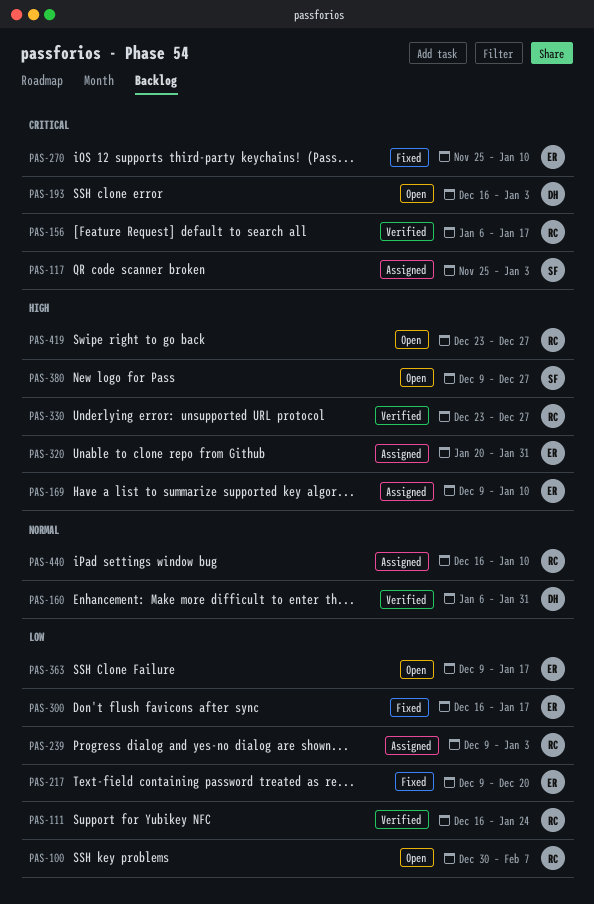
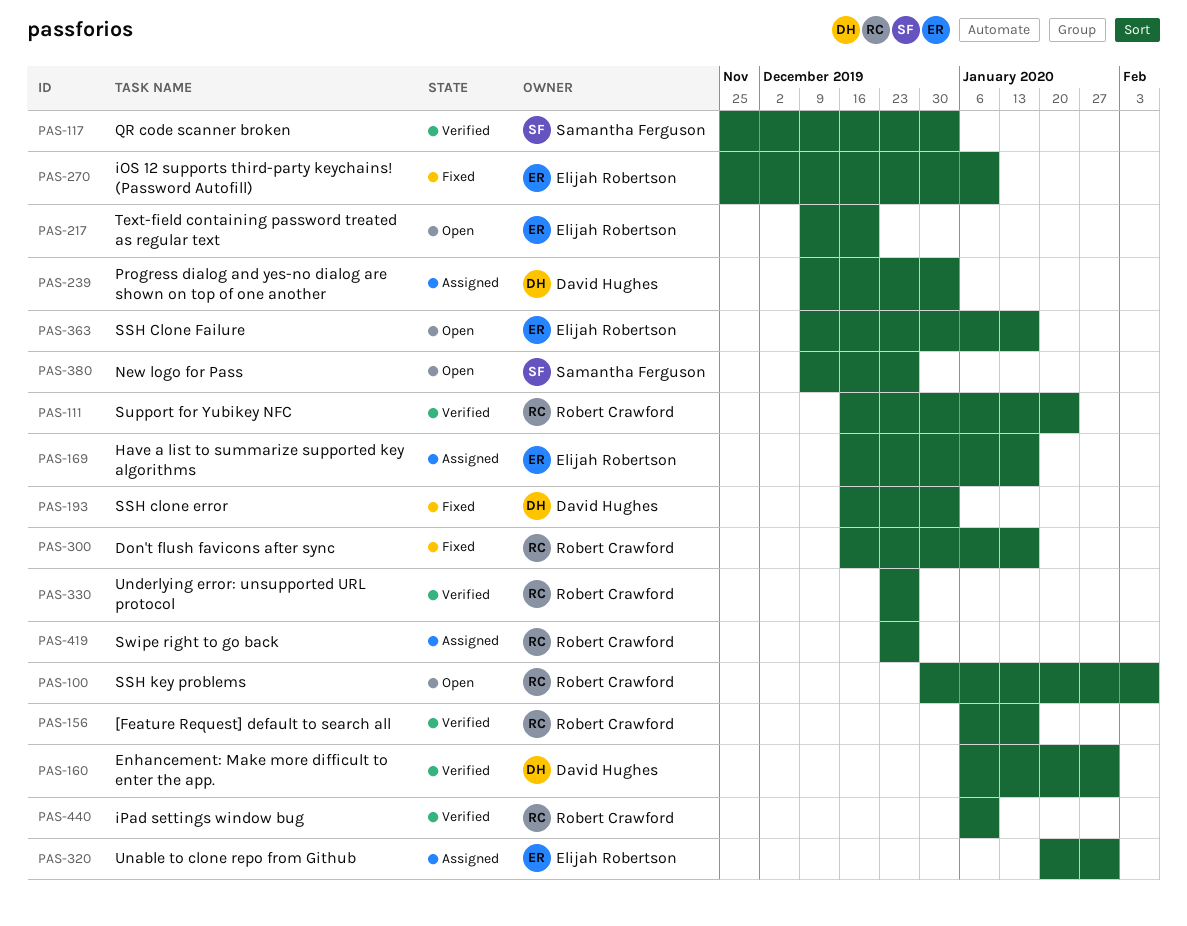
PAS-117, status: Assigned -> Verified
PAS-169, start: Dec 9 -> Dec 16
PAS-169, due: Jan 10 -> Jan 17
PAS-193, status: Open -> Fixed
PAS-217, status: Fixed -> Open
PAS-239, owner: Robert Crawford -> David Hughes
PAS-300, owner: Elijah Robertson -> Robert Crawford
PAS-419, status: Open -> Assigned
PAS-440, status: Assigned -> Verified
PAS-440, start: Dec 16 -> Jan 6

